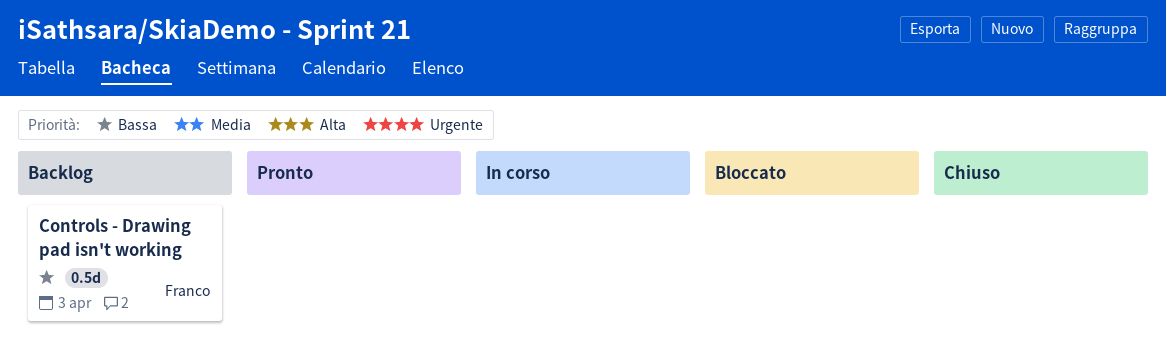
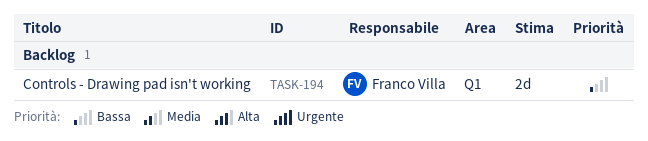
Controls - Drawing pad isn't working, estimate: 0.5d -> 2d

